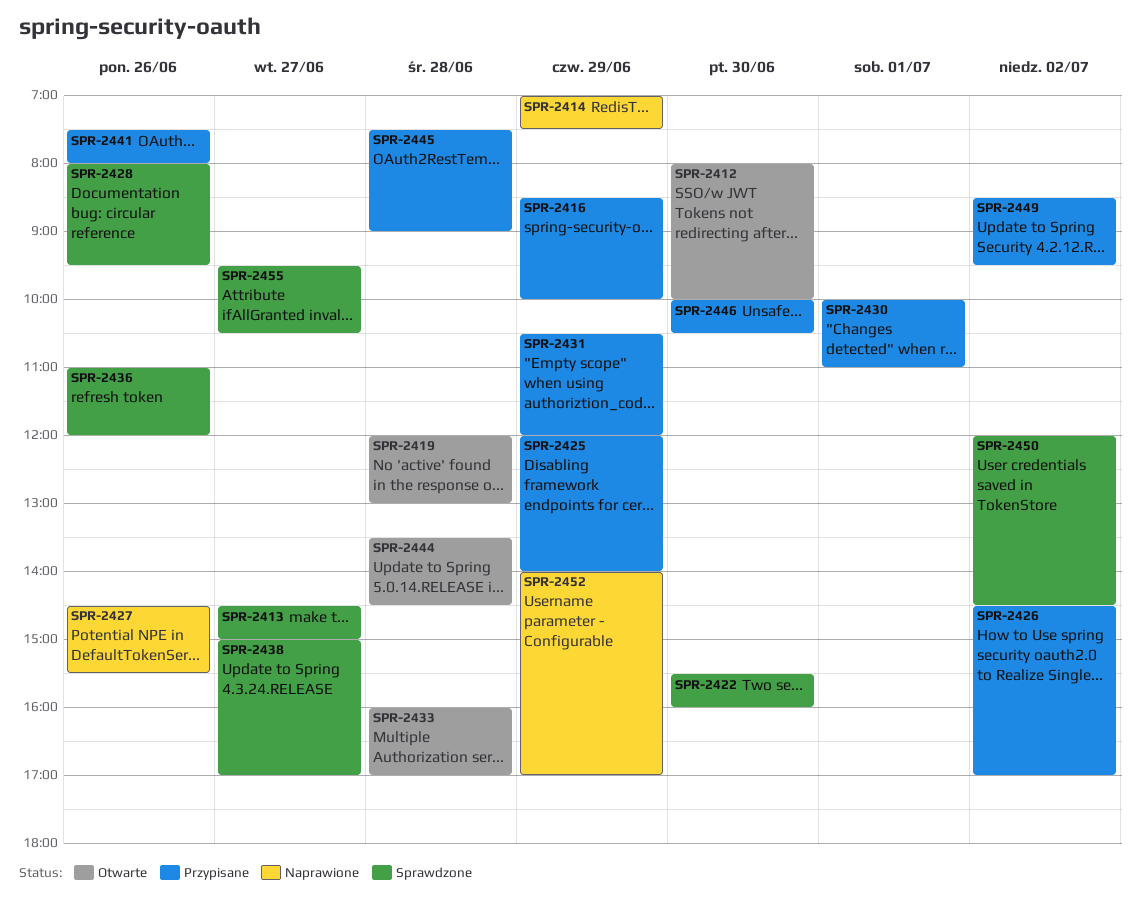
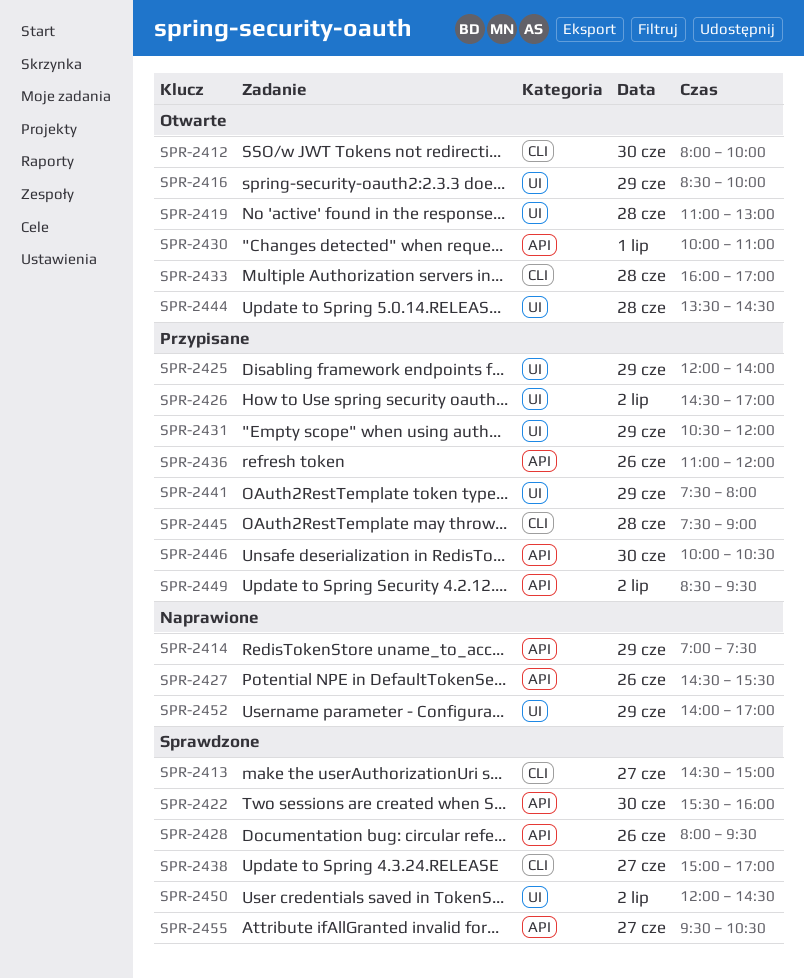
SPR-2416, status: Przypisane -> Otwarte
SPR-2419, begins: 12:00 -> 11:00
SPR-2430, status: Przypisane -> Otwarte
SPR-2436, status: Sprawdzone -> Przypisane
SPR-2441, day: Jun 26 -> Jun 29

